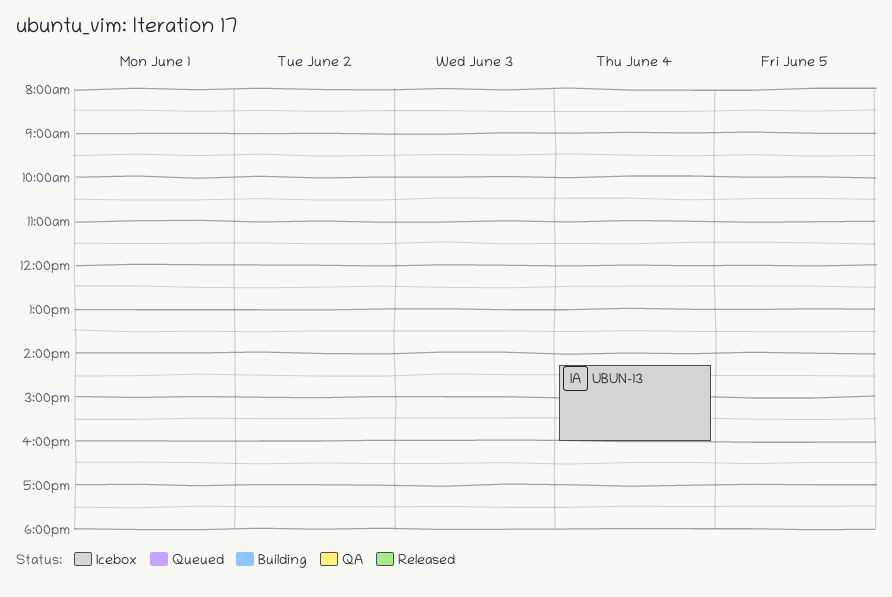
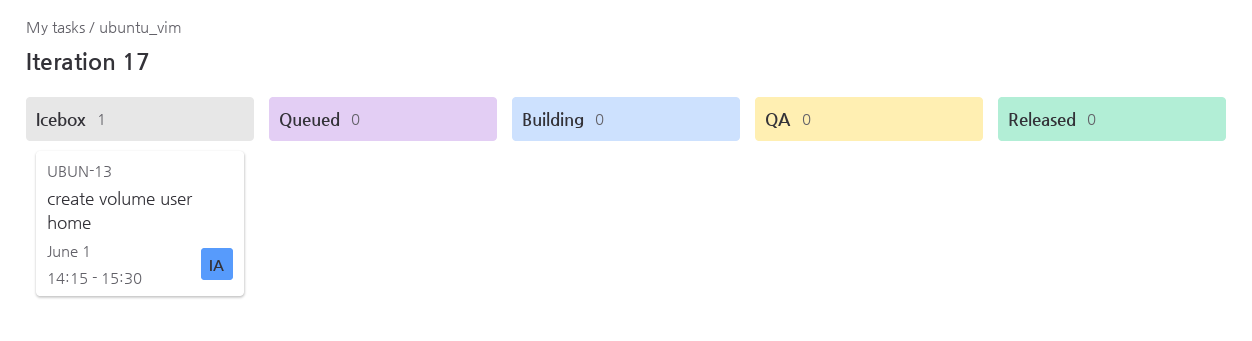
UBUN-13, day: Jun 4 -> Jun 1
UBUN-13, ends: 16:00 -> 15:30

